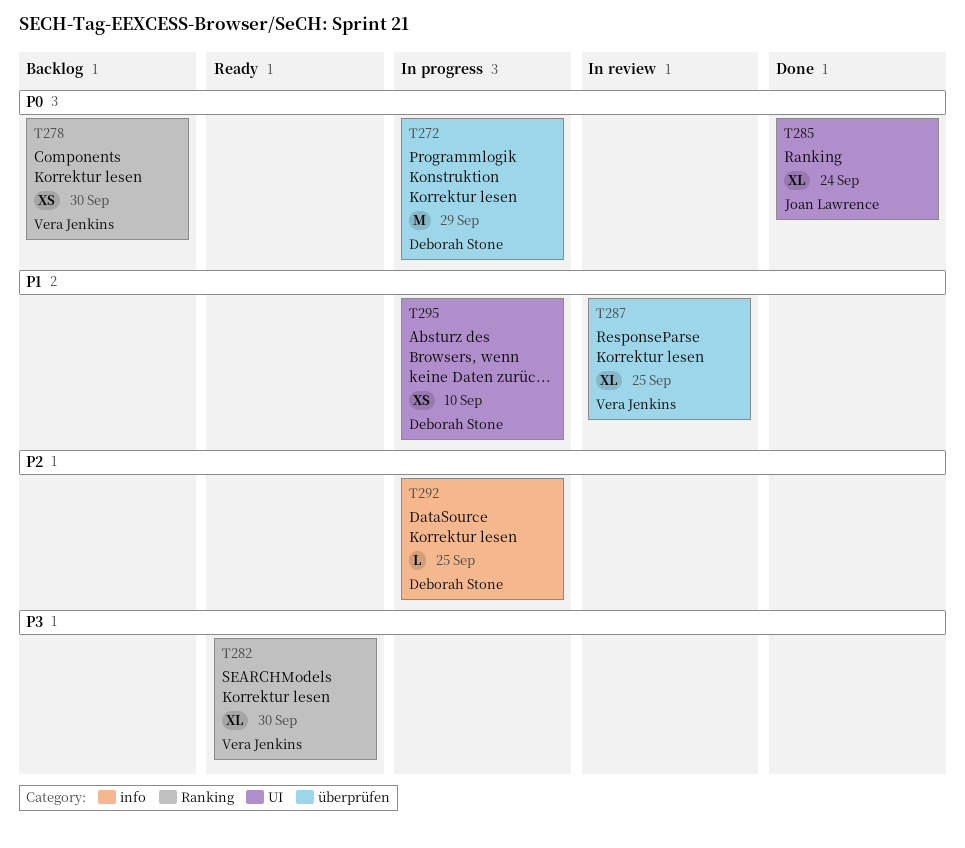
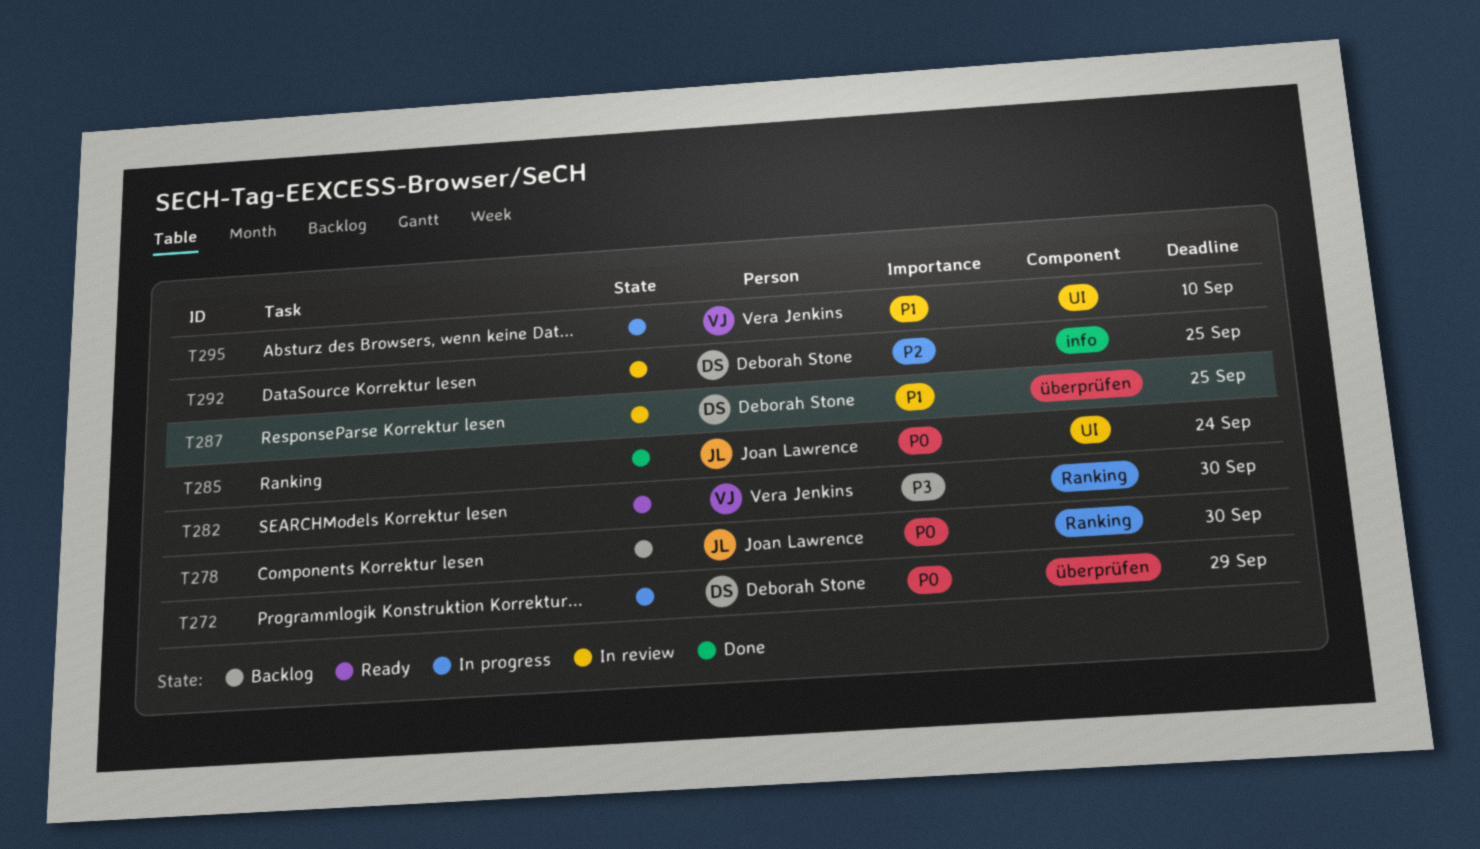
T278, owner: Vera Jenkins -> Joan Lawrence
T287, owner: Vera Jenkins -> Deborah Stone
T292, status: In progress -> In review
T295, owner: Deborah Stone -> Vera Jenkins

